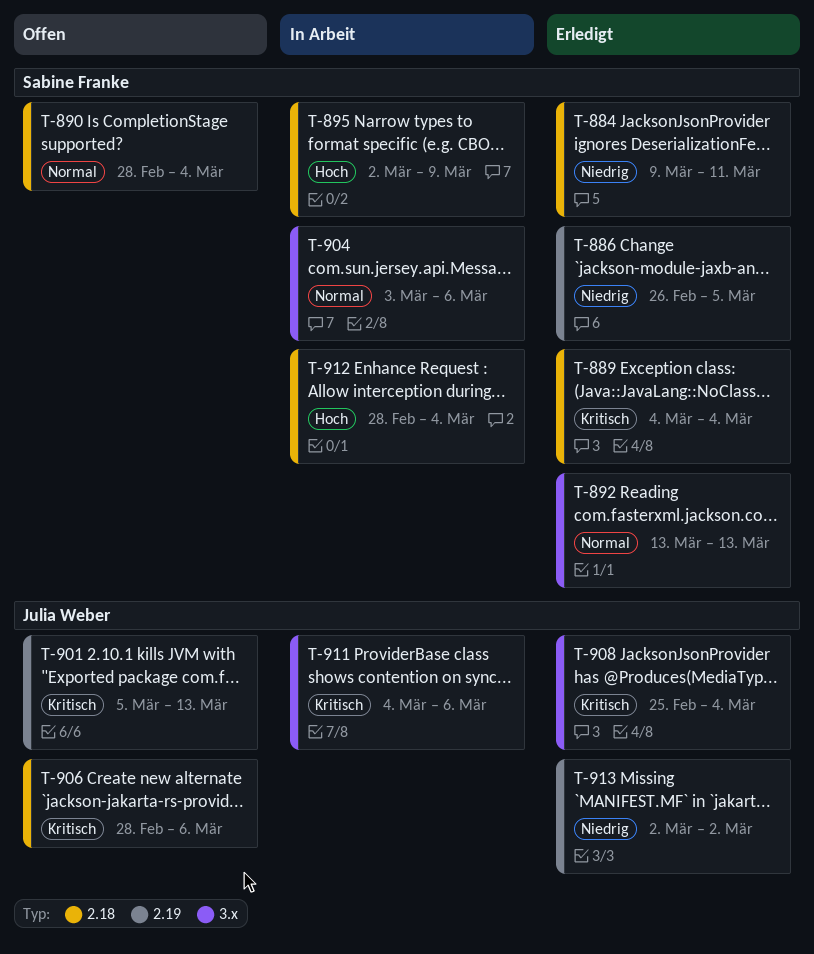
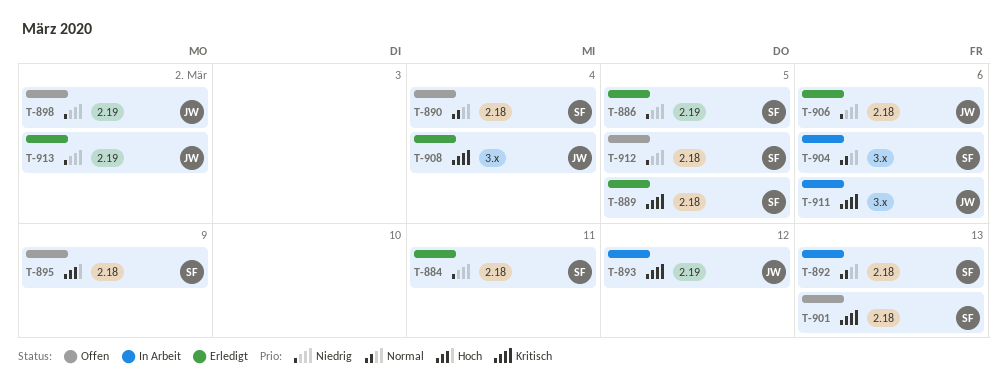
T-889, due: Mar 4 -> Mar 5
T-892, status: Erledigt -> In Arbeit
T-892, label: 3.x -> 2.18
T-893: none -> present
T-895, status: In Arbeit -> Offen
T-898: none -> present
T-901, owner: Julia Weber -> Sabine Franke
T-901, label: 2.19 -> 2.18
T-906, status: Offen -> Erledigt
T-906, priority: Kritisch -> Niedrig
T-912, status: In Arbeit -> Offen
T-912, priority: Hoch -> Niedrig
T-912, due: Mar 4 -> Mar 5

